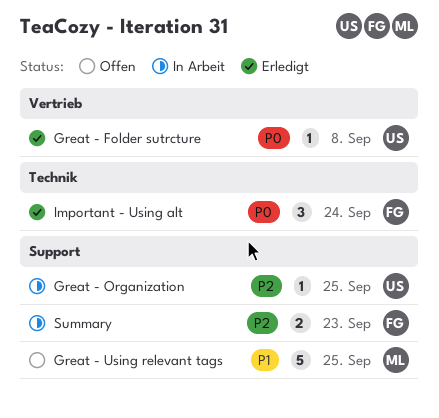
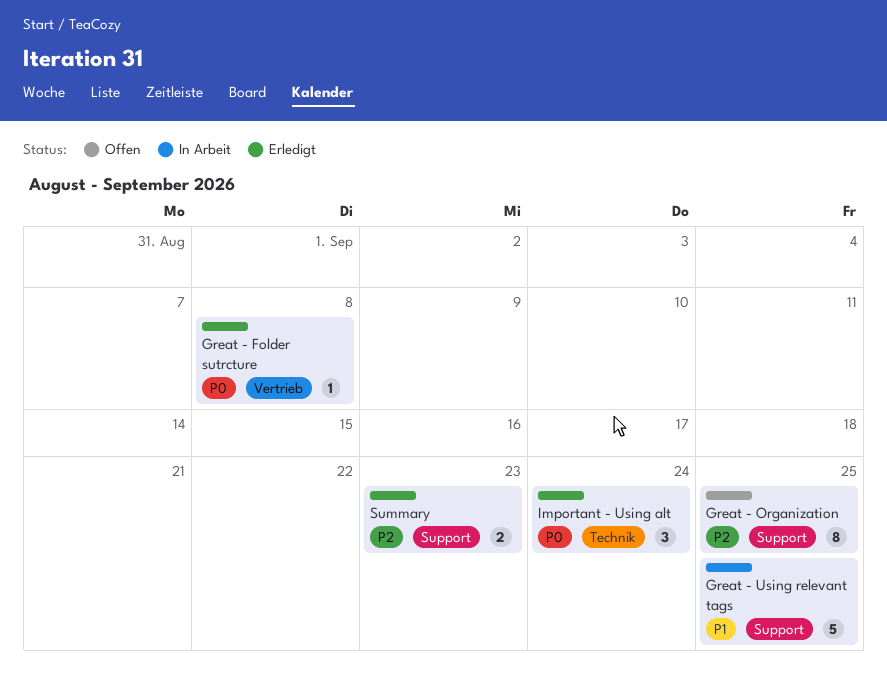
Great - Organization, status: In Arbeit -> Offen
Great - Organization, estimate: 1 -> 8
Great - Using relevant tags, status: Offen -> In Arbeit
Summary, status: In Arbeit -> Erledigt

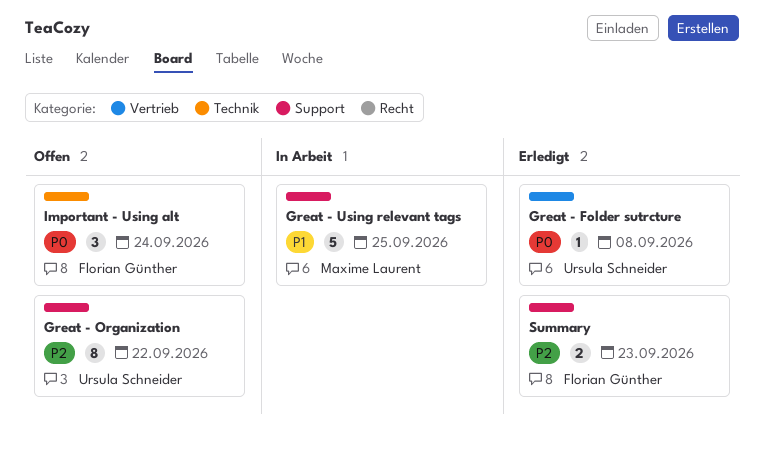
Great - Organization, due: Sep 25 -> Sep 22
Important - Using alt, status: Erledigt -> Offen

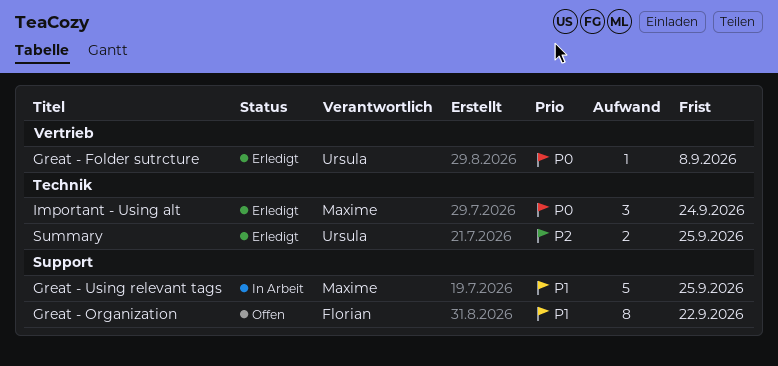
Great - Organization, owner: Ursula Schneider -> Florian Günther
Great - Organization, priority: P2 -> P1
Important - Using alt, status: Offen -> Erledigt
Important - Using alt, owner: Florian Günther -> Maxime Laurent
Summary, owner: Florian Günther -> Ursula Schneider
Summary, label: Support -> Technik
Summary, due: Sep 23 -> Sep 25

